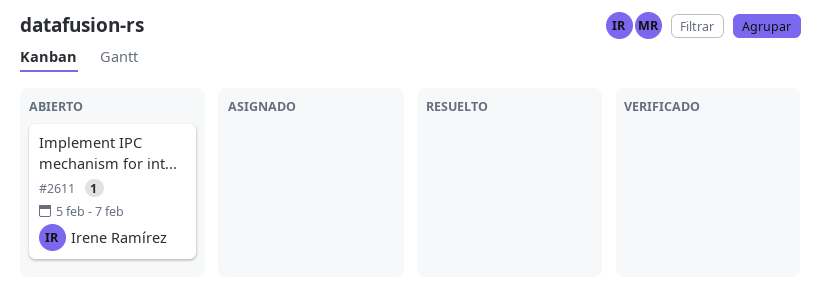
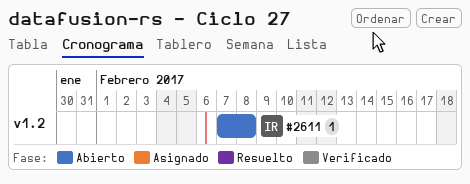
#2611, start: Feb 5 -> Feb 7
#2611, due: Feb 7 -> Feb 8

